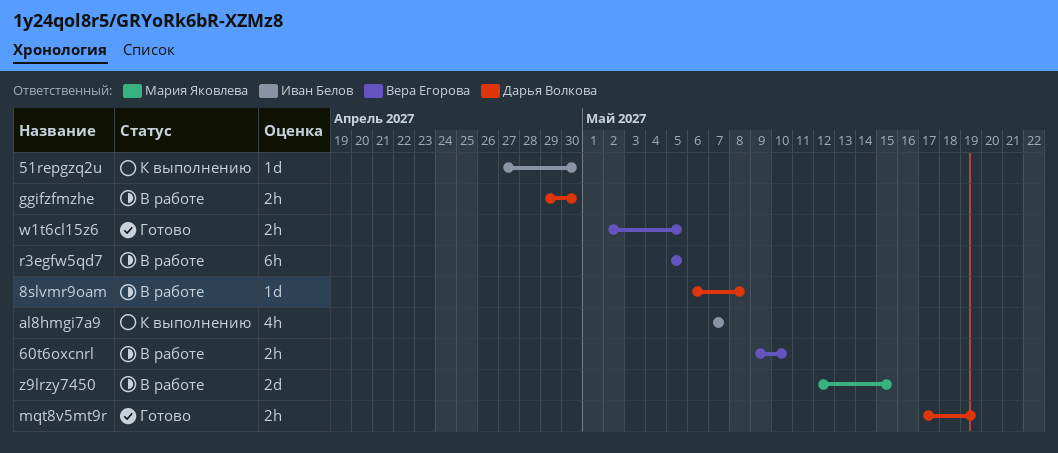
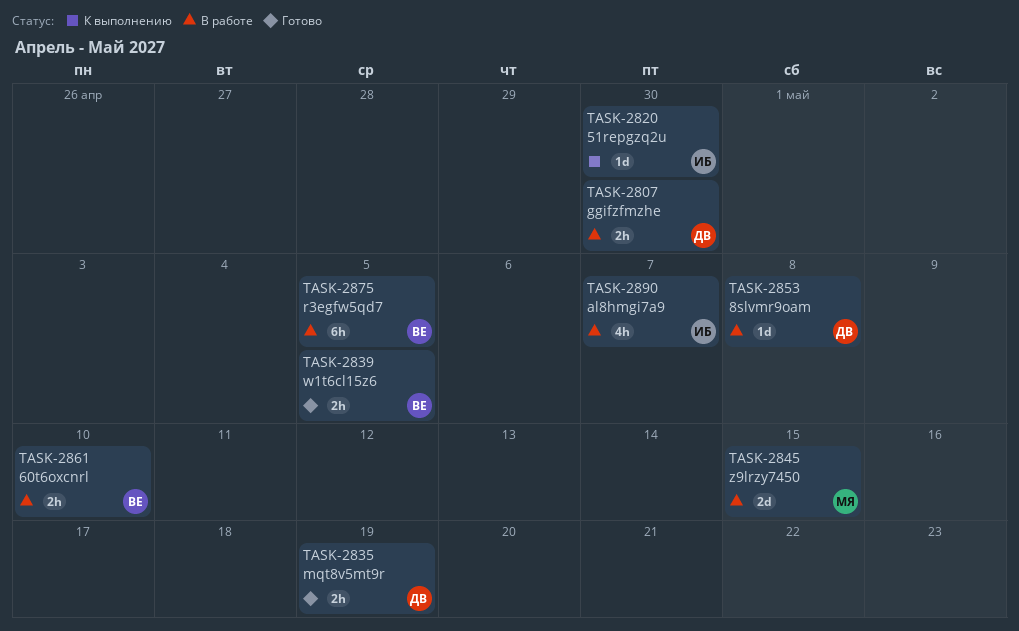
al8hmgi7a9, status: К выполнению -> В работе

